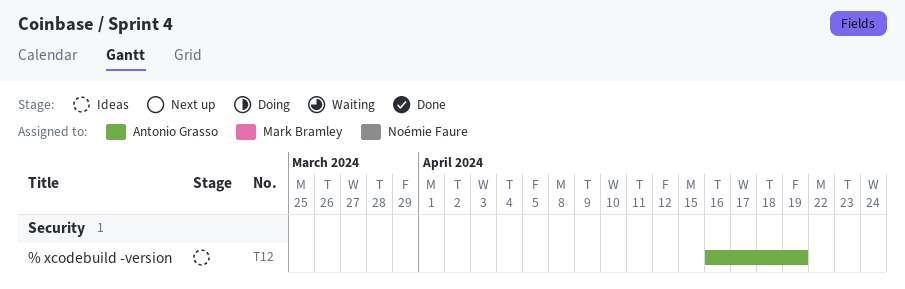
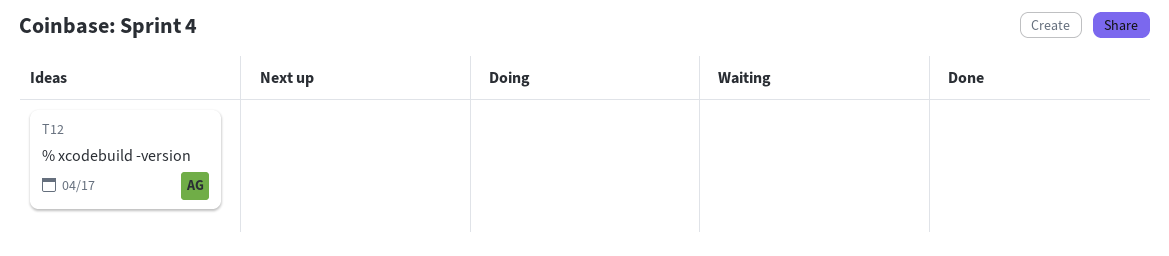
T12, due: Apr 19 -> Apr 17

